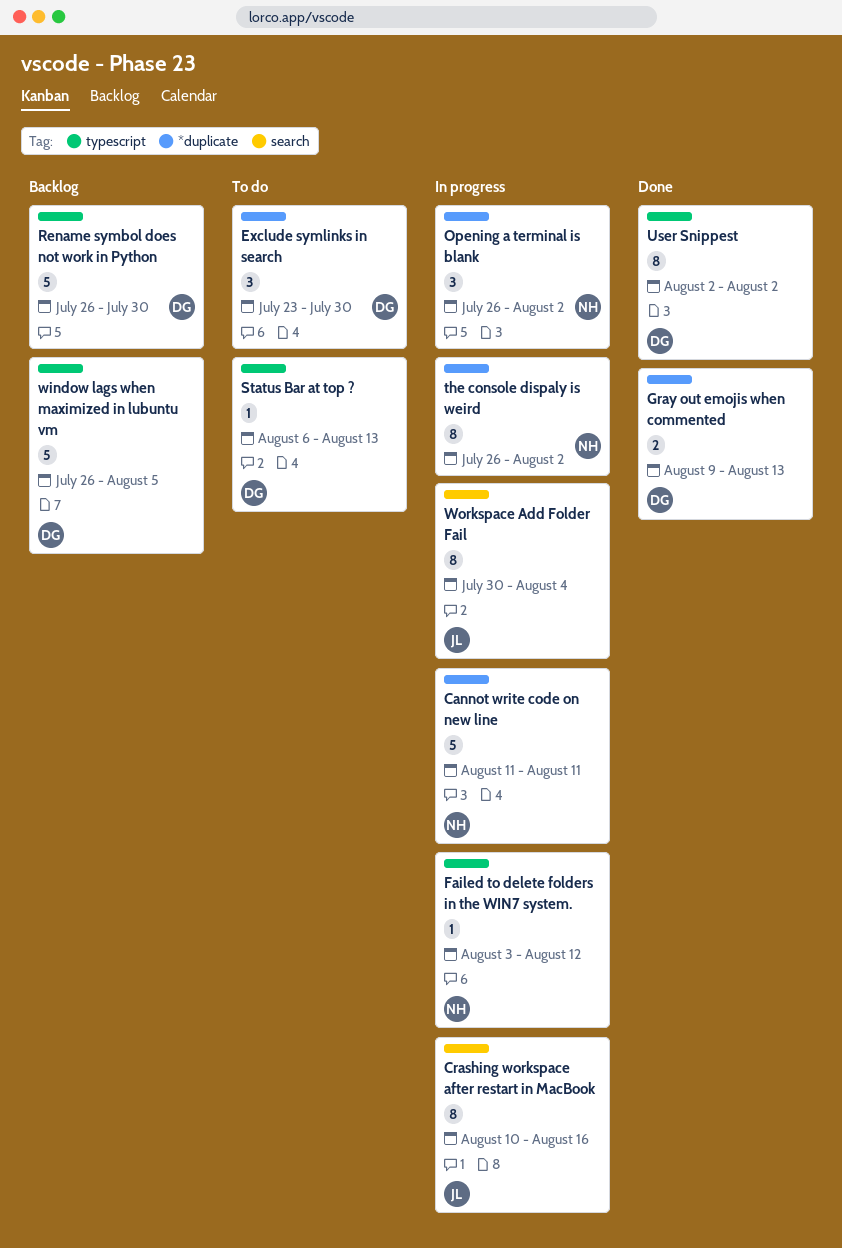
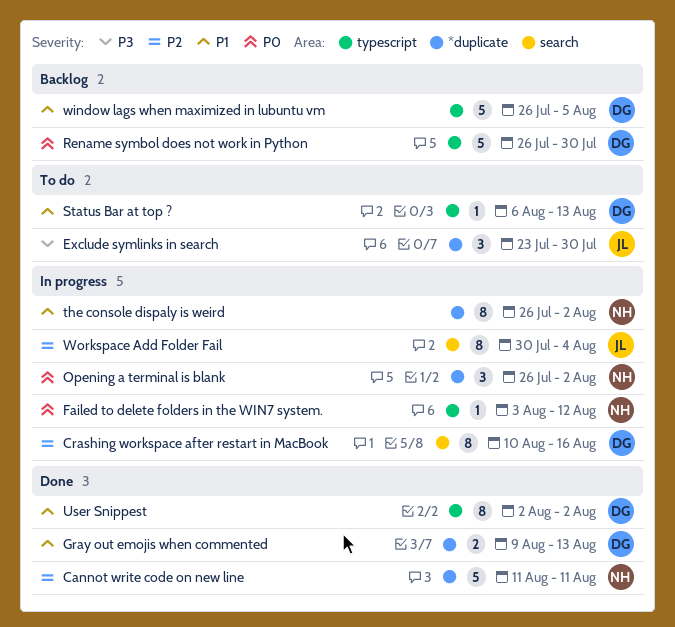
Cannot write code on new line, status: In progress -> Done
Crashing workspace after restart in MacBook, owner: JL -> DG
Exclude symlinks in search, owner: DG -> JL

